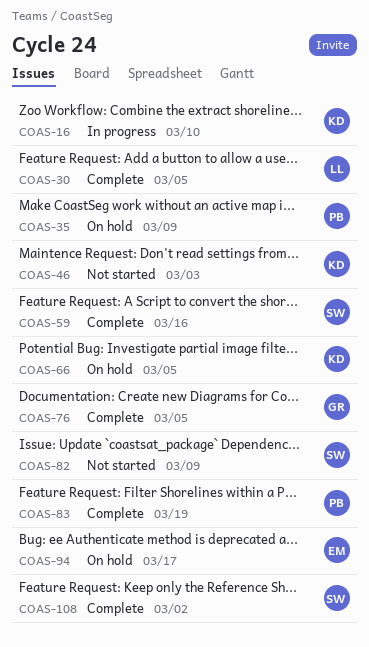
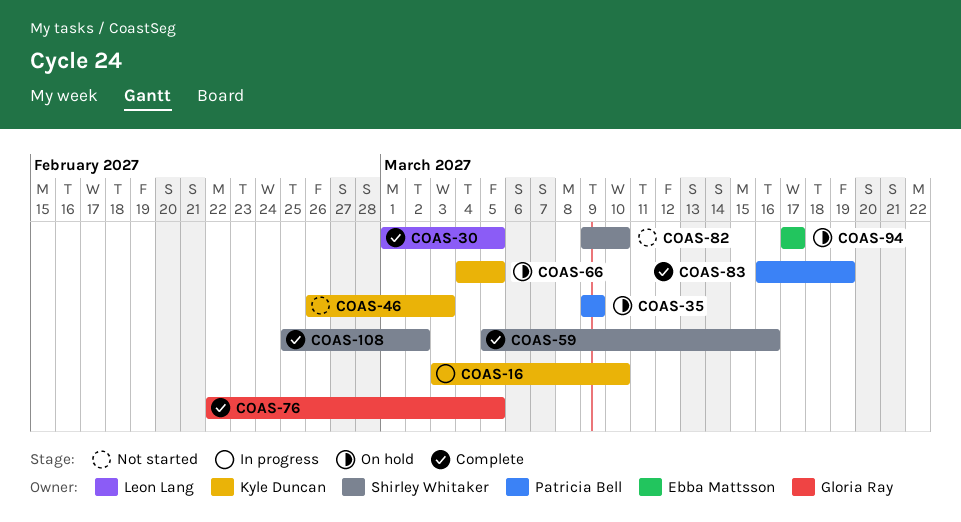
COAS-82, due: Mar 9 -> Mar 10

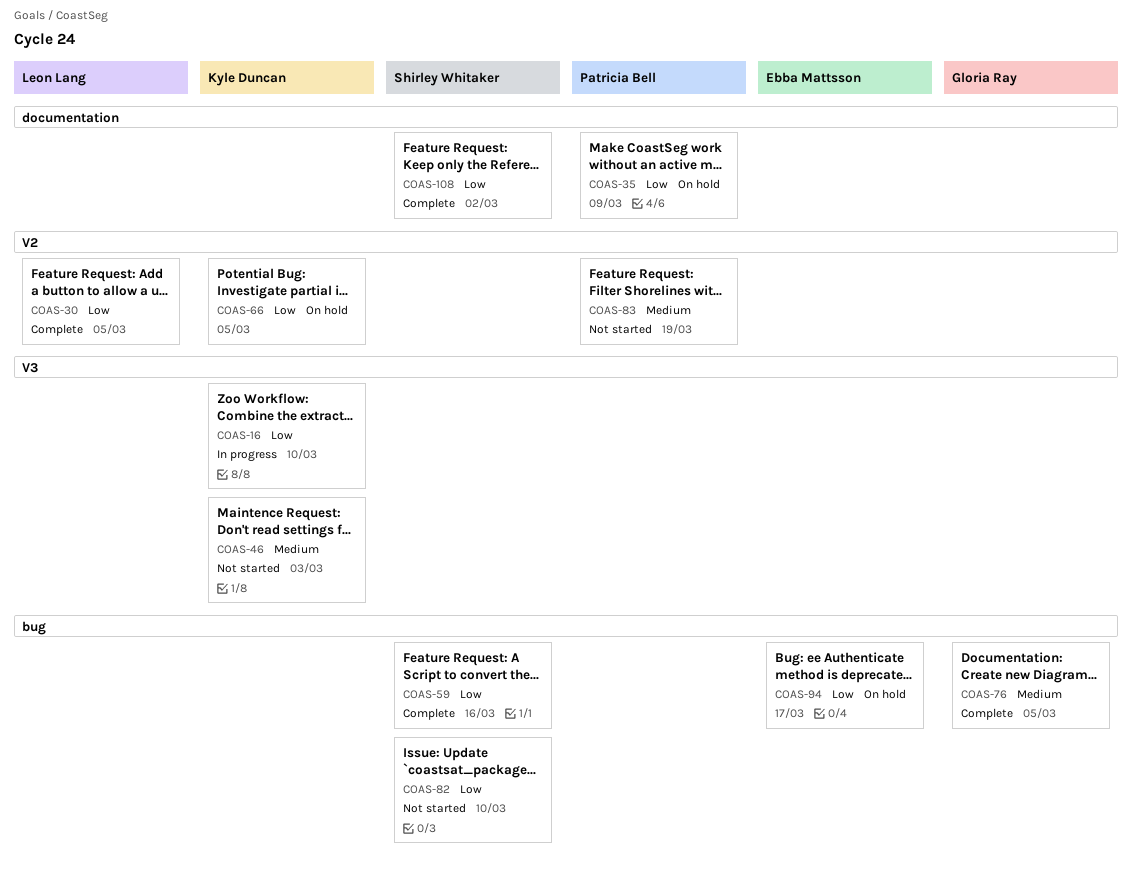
COAS-83, status: Complete -> Not started

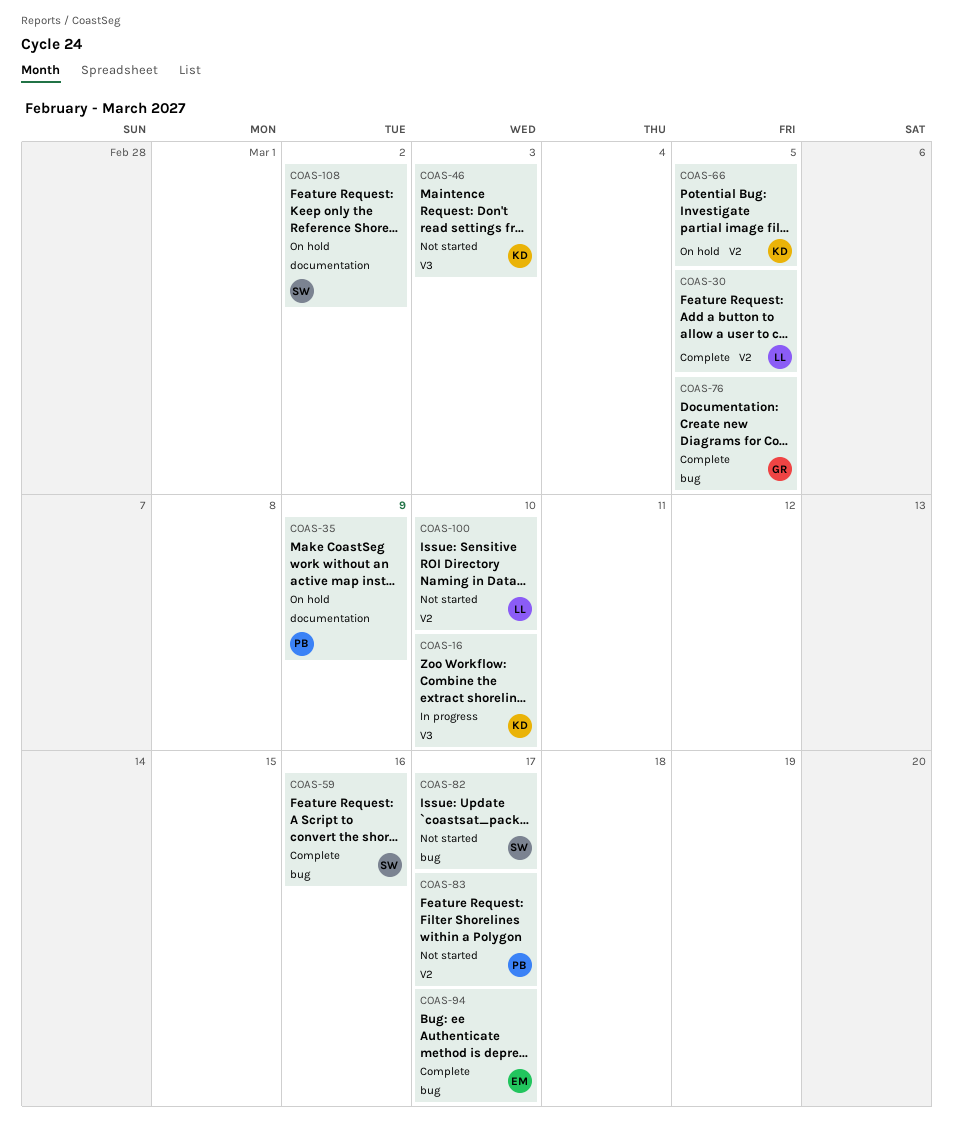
COAS-82, due: Mar 10 -> Mar 17
COAS-83, due: Mar 19 -> Mar 17
COAS-94, status: On hold -> Complete
COAS-100: none -> present
COAS-108, status: Complete -> On hold

